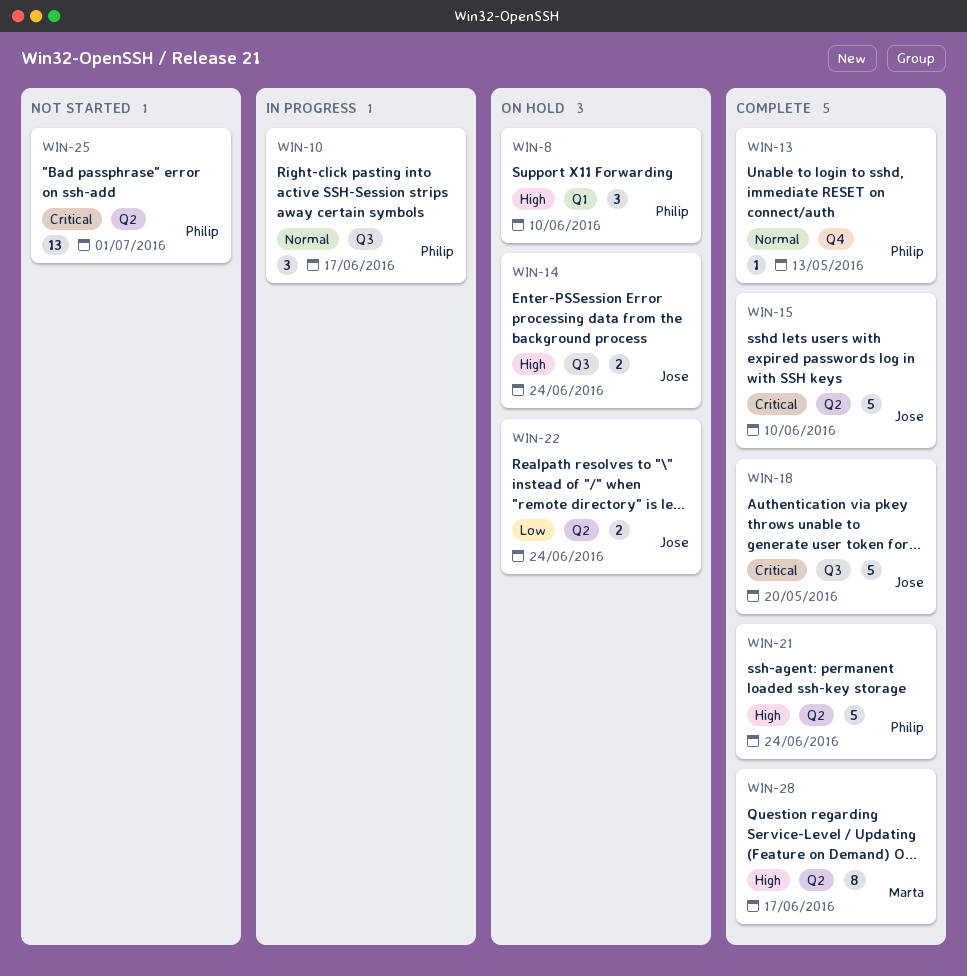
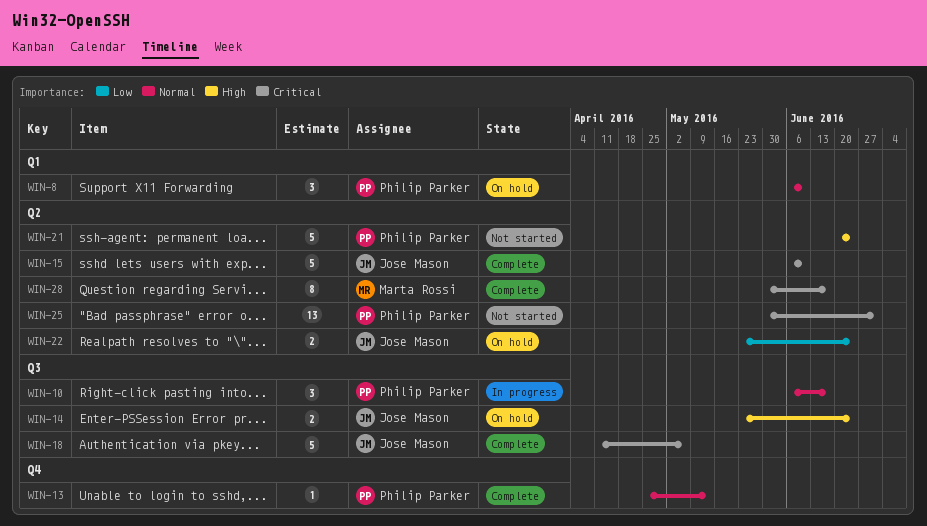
WIN-8, priority: High -> Normal
WIN-18, due: May 20 -> May 6
WIN-21, status: Complete -> Not started
WIN-28, priority: High -> Critical

